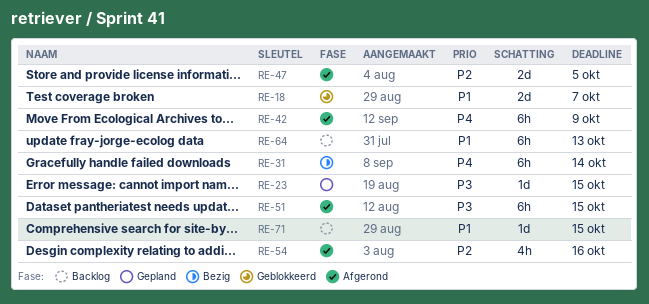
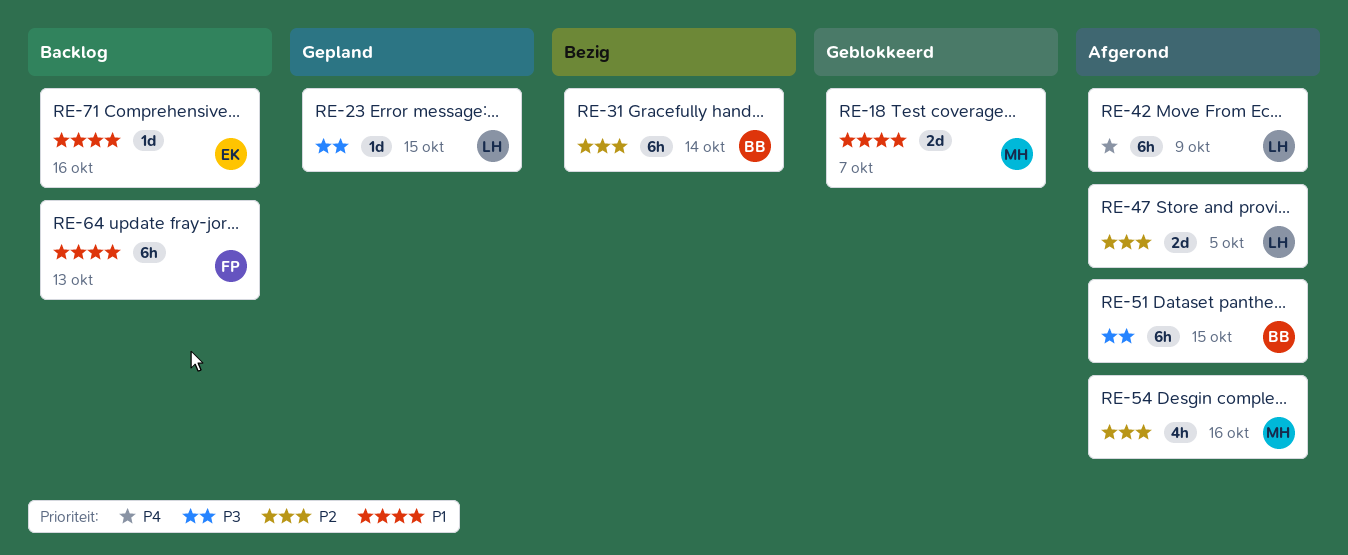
RE-31, priority: P4 -> P2
RE-71, due: Oct 15 -> Oct 16

